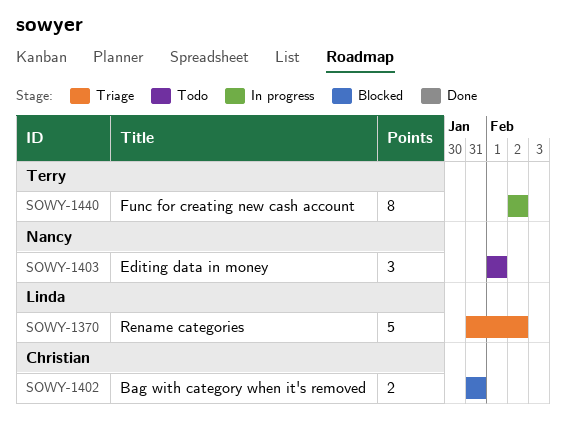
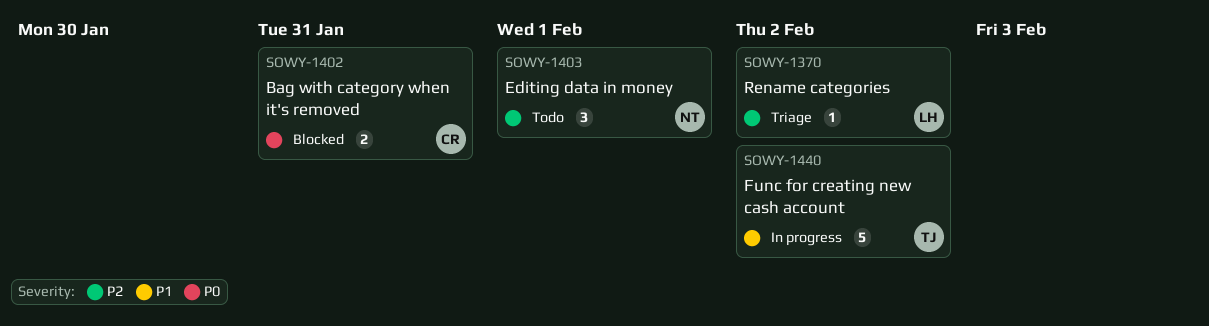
SOWY-1370, estimate: 5 -> 1
SOWY-1440, estimate: 8 -> 5

